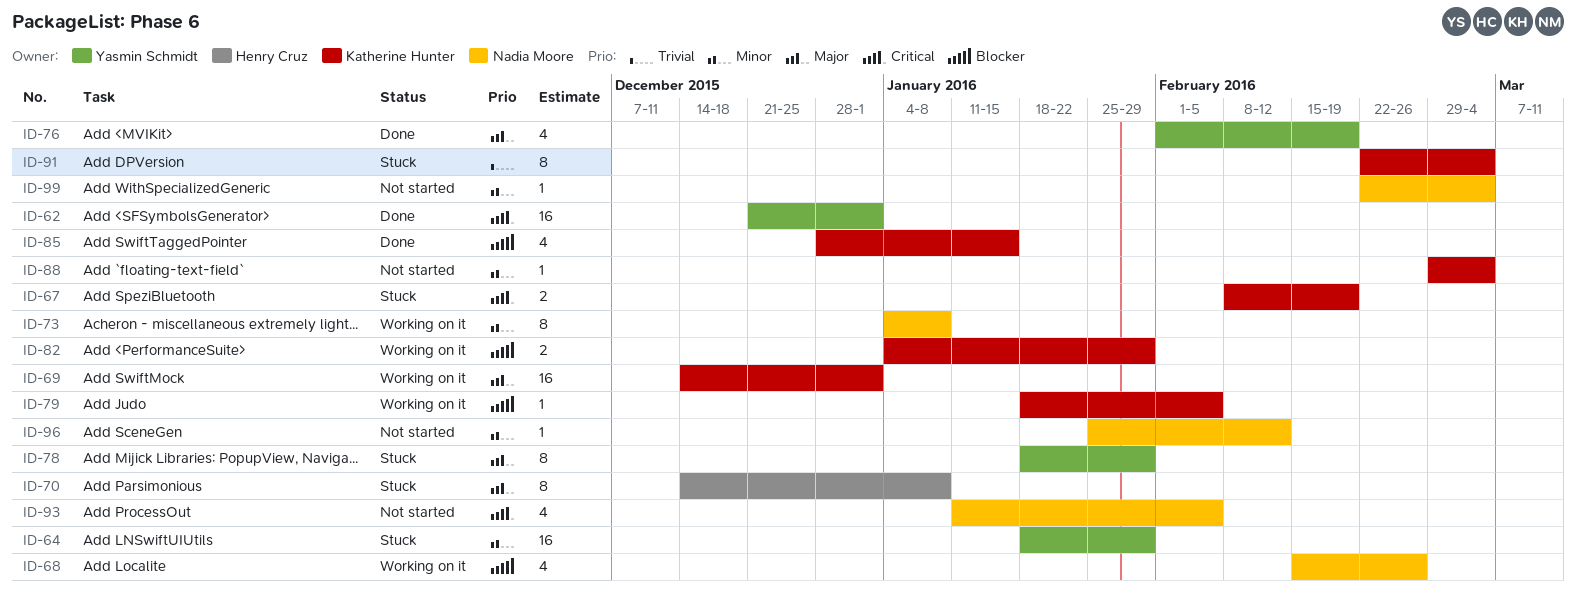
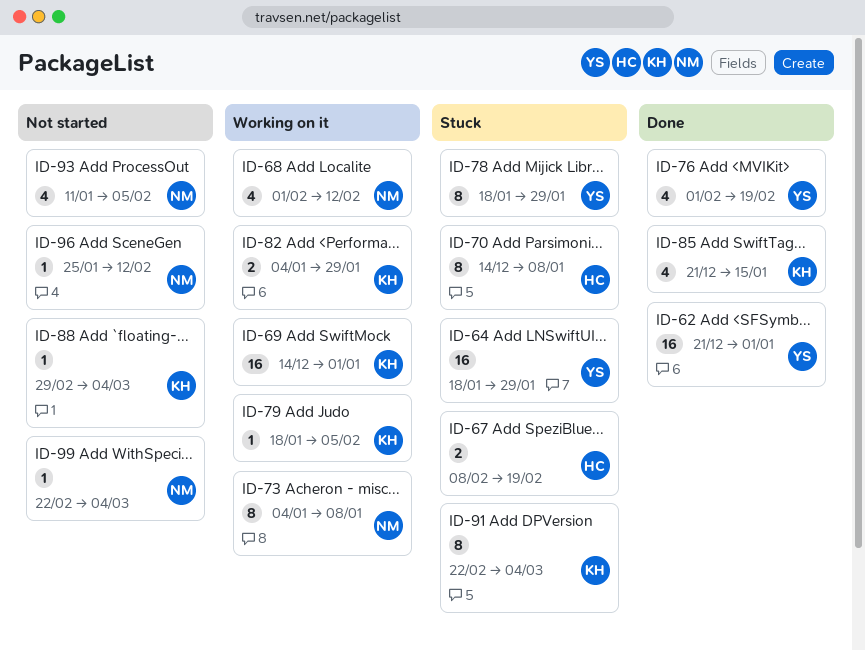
ID-67, owner: Katherine Hunter -> Henry Cruz
ID-68, start: Feb 15 -> Feb 1
ID-68, due: Feb 26 -> Feb 12
ID-85, start: Dec 28 -> Dec 21

